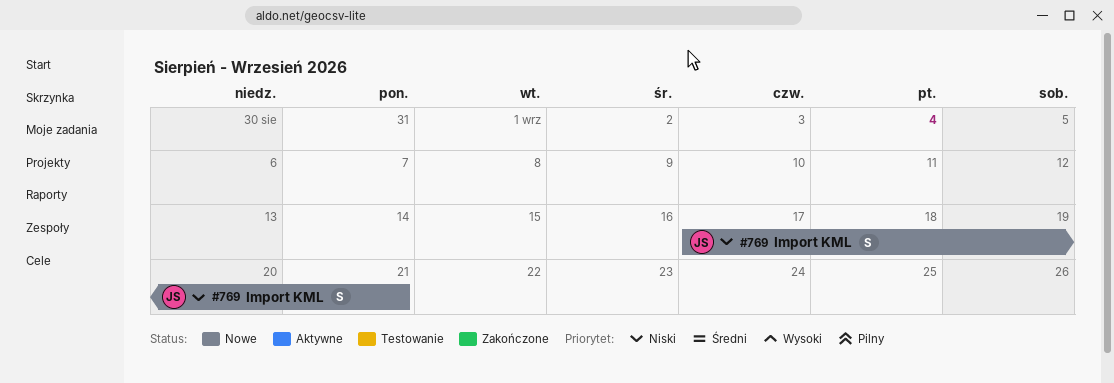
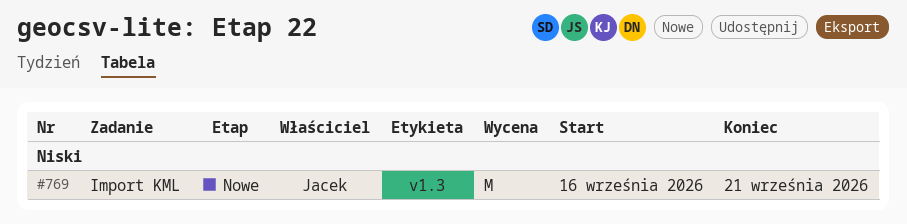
#769, estimate: S -> M
#769, start: Sep 17 -> Sep 16

